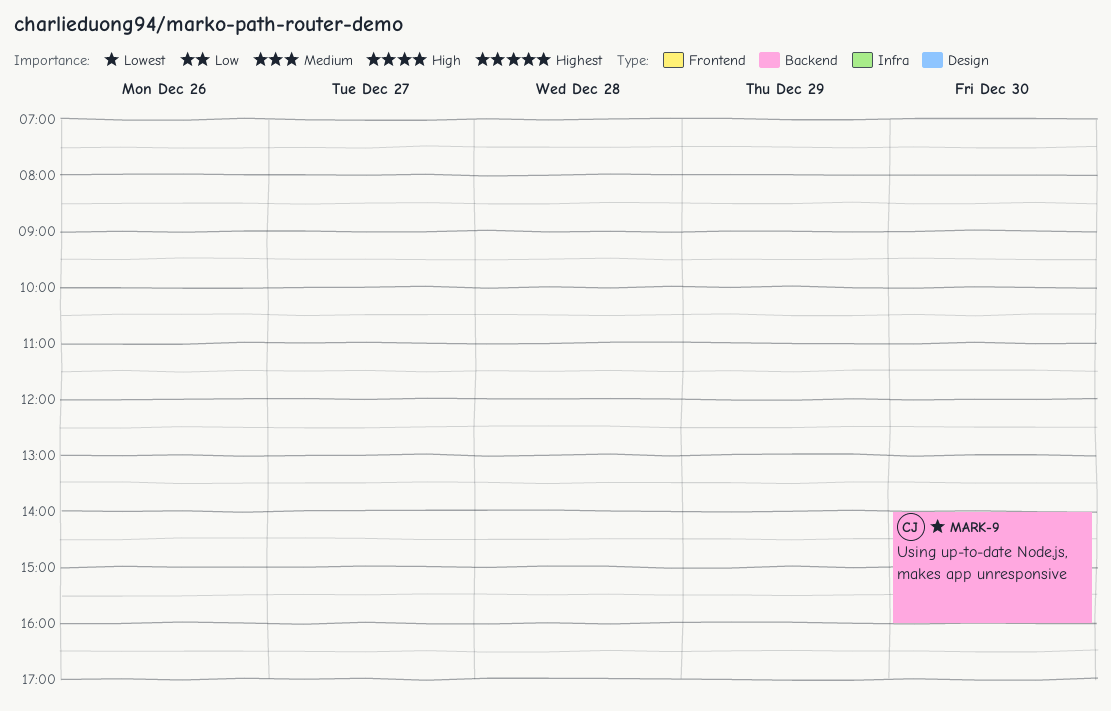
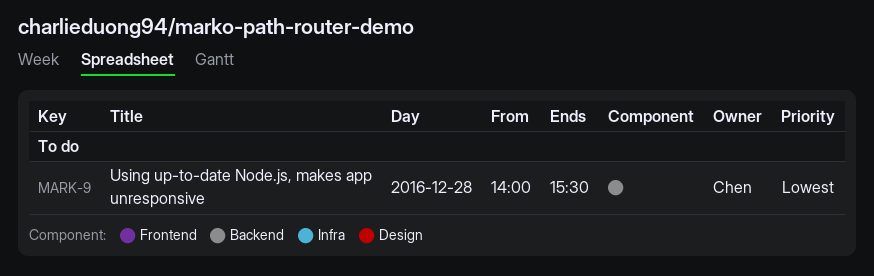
MARK-9, day: Dec 30 -> Dec 28
MARK-9, ends: 16:00 -> 15:30

